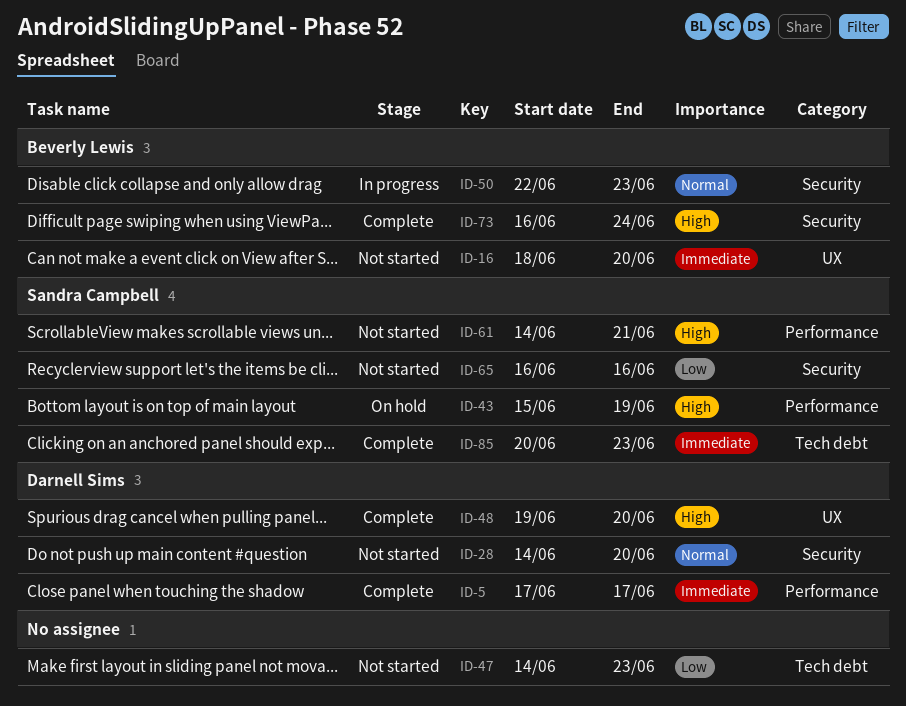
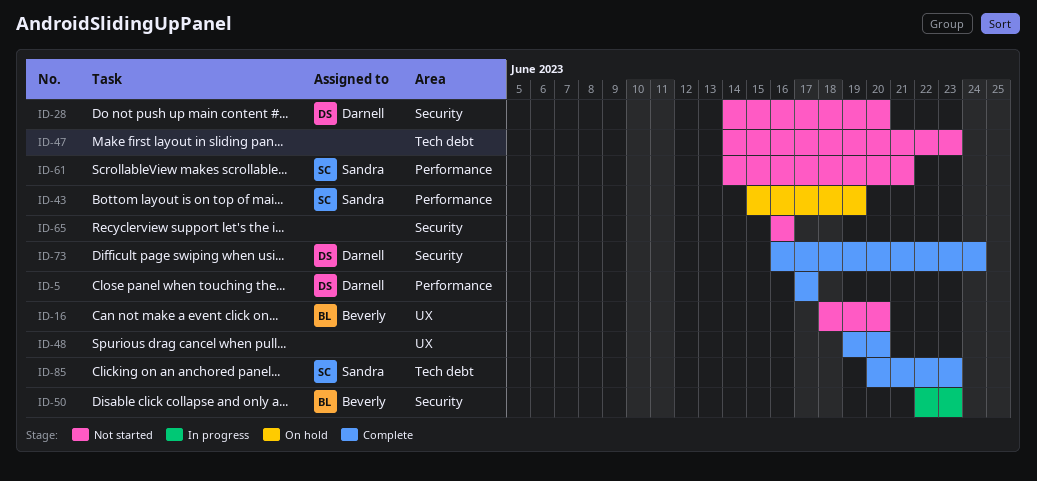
ID-48, owner: Darnell Sims -> none
ID-65, owner: Sandra Campbell -> none
ID-73, owner: Beverly Lewis -> Darnell Sims

